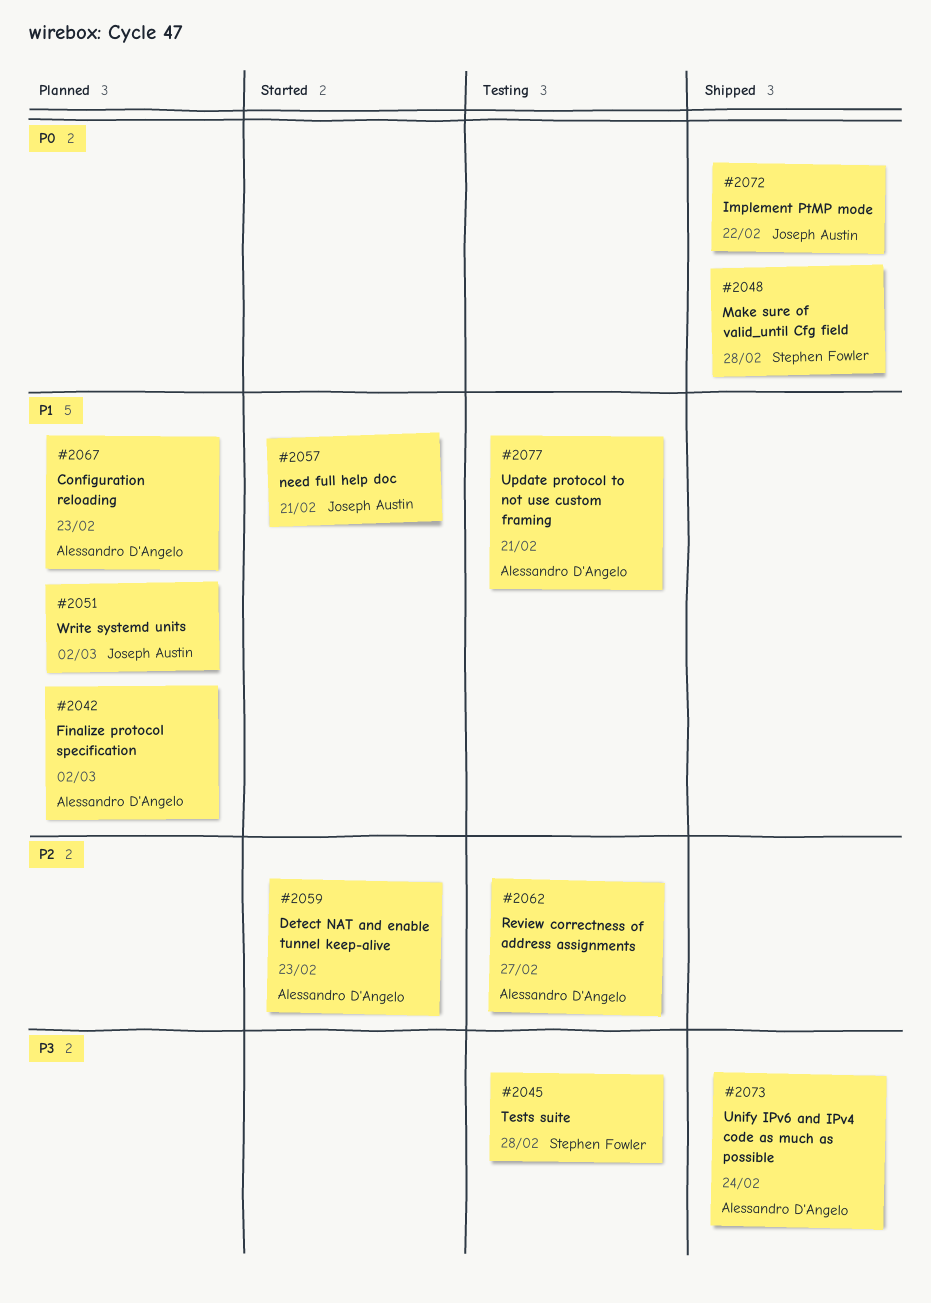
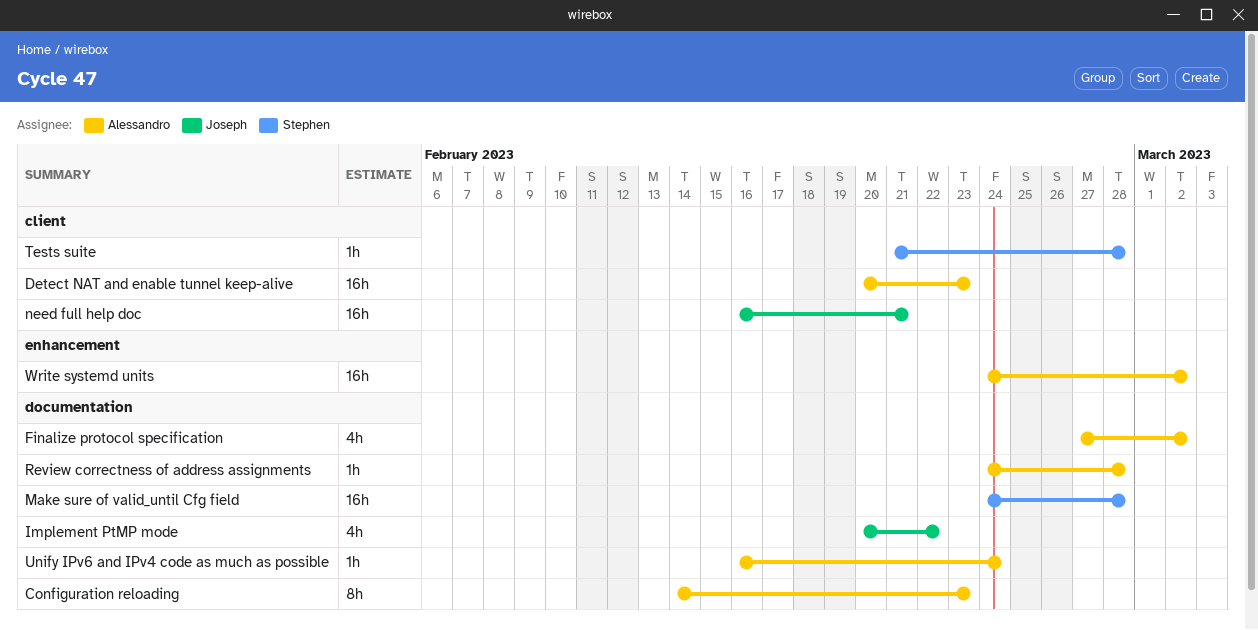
Review correctness of address assignments, due: Feb 27 -> Feb 28
Update protocol to not use custom framing: present -> none
Write systemd units, owner: Joseph Austin -> Alessandro D'Angelo

